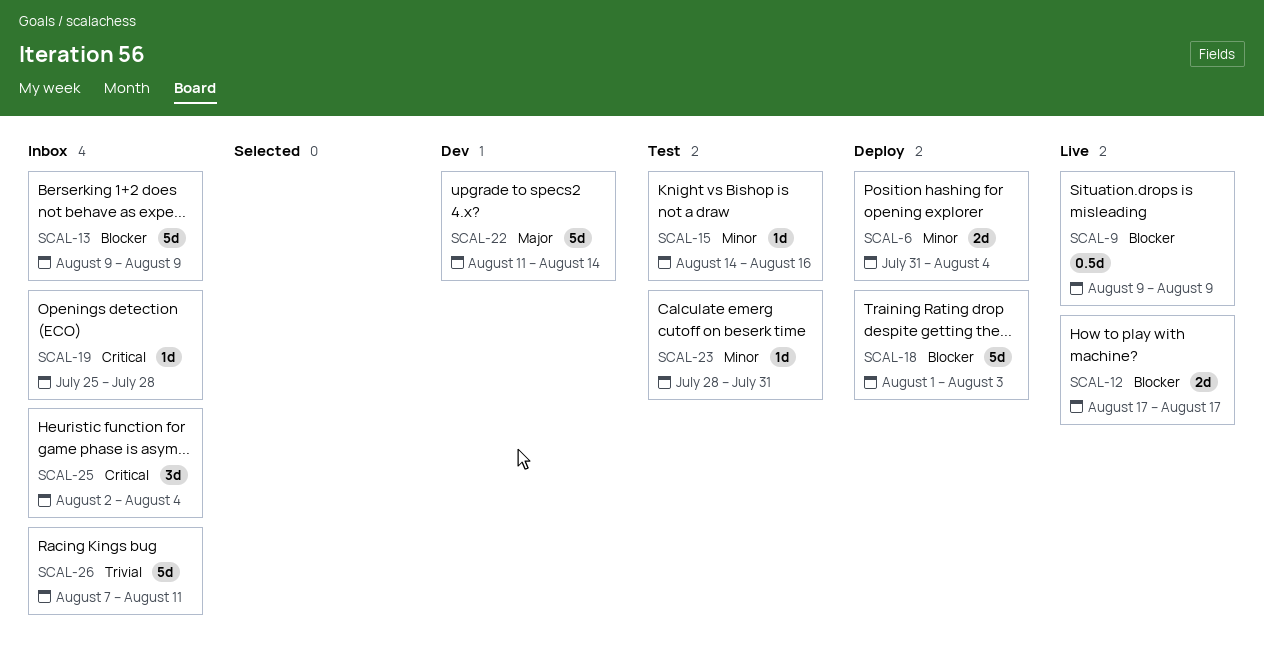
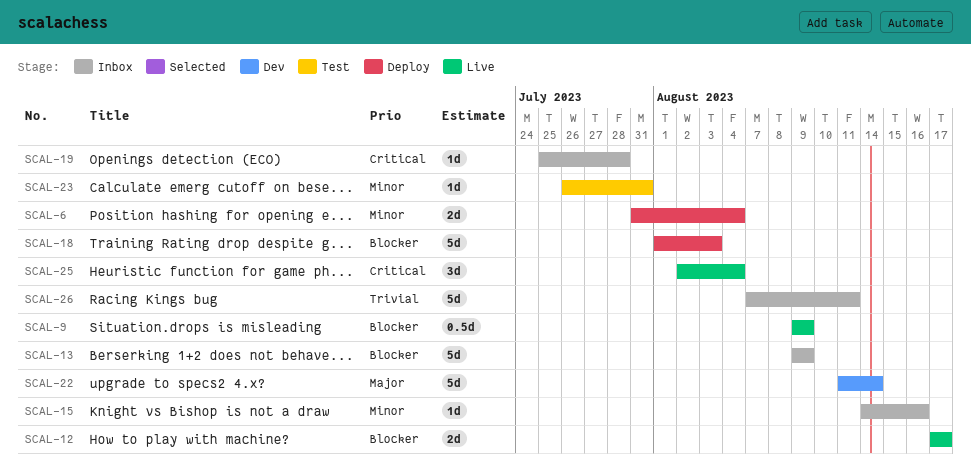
SCAL-15, status: Test -> Inbox
SCAL-23, start: Jul 28 -> Jul 26
SCAL-25, status: Inbox -> Live

